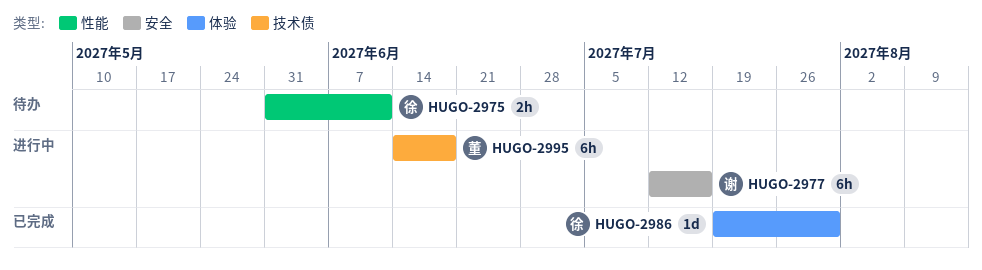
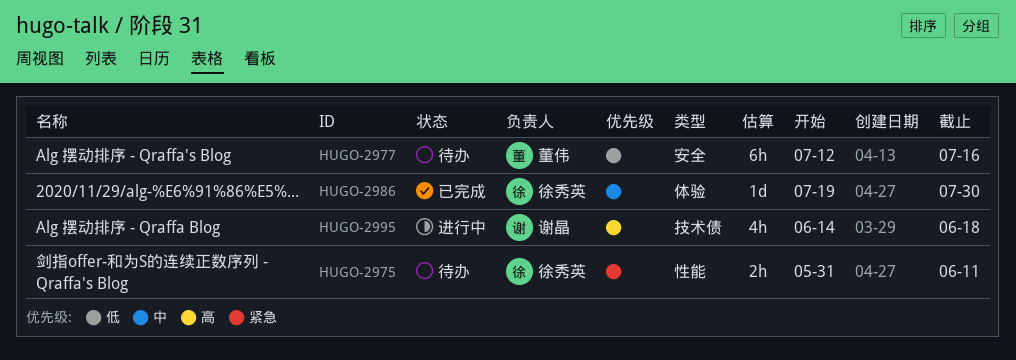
HUGO-2977, status: 进行中 -> 待办
HUGO-2977, owner: 谢晶 -> 董伟
HUGO-2995, owner: 董伟 -> 谢晶
HUGO-2995, estimate: 6h -> 4h

